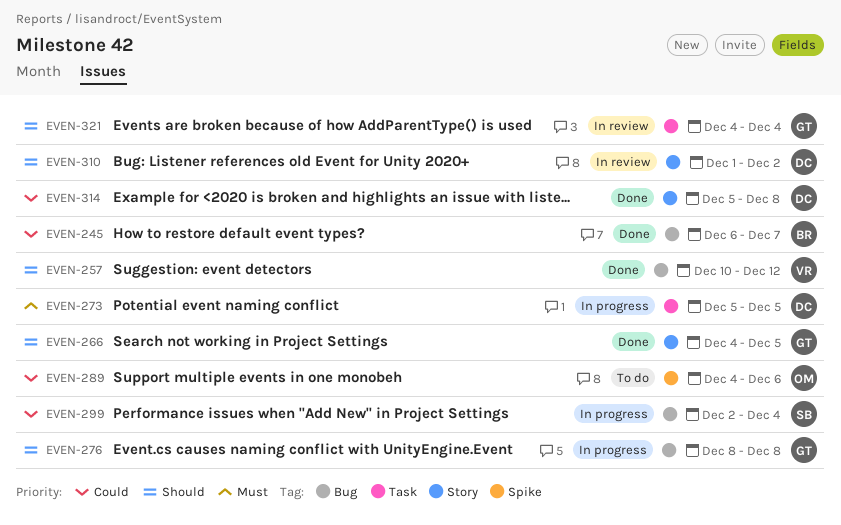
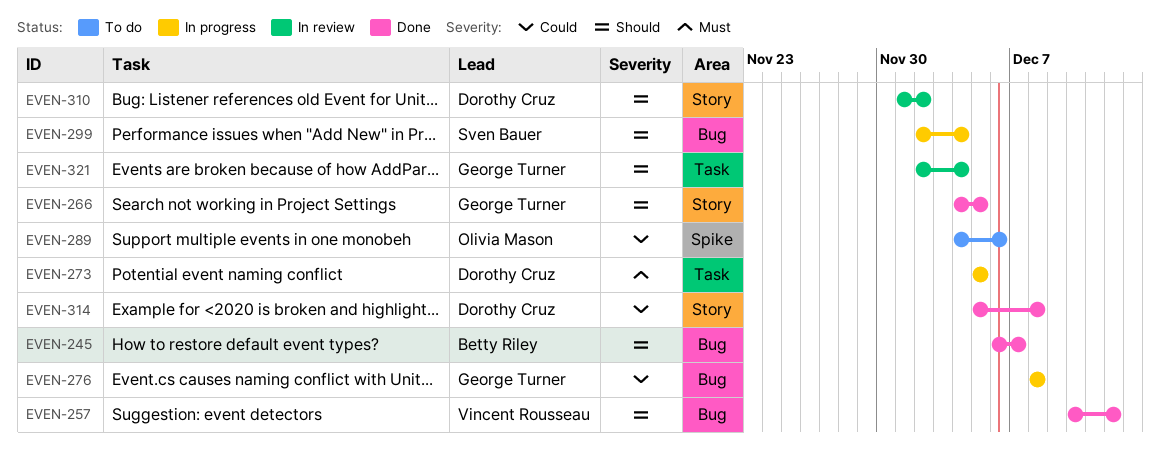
EVEN-245, priority: Could -> Should
EVEN-276, priority: Should -> Could
EVEN-299, priority: Could -> Should
EVEN-321, start: Dec 4 -> Dec 2

